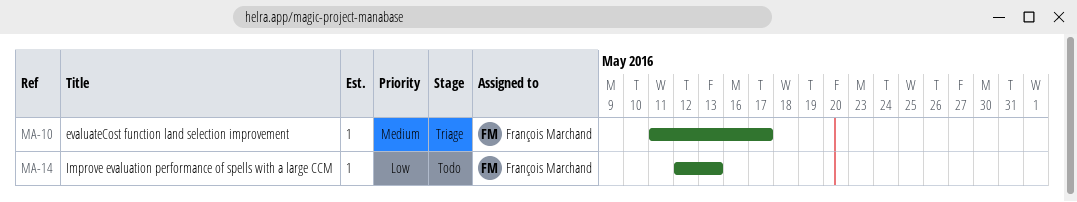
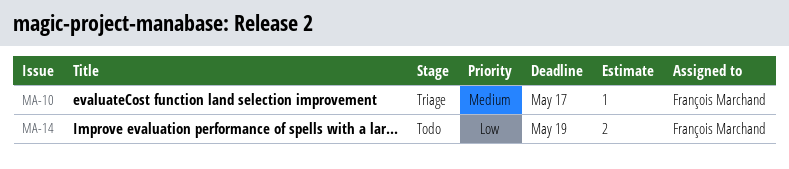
MA-14, estimate: 1 -> 2
MA-14, due: May 13 -> May 19

